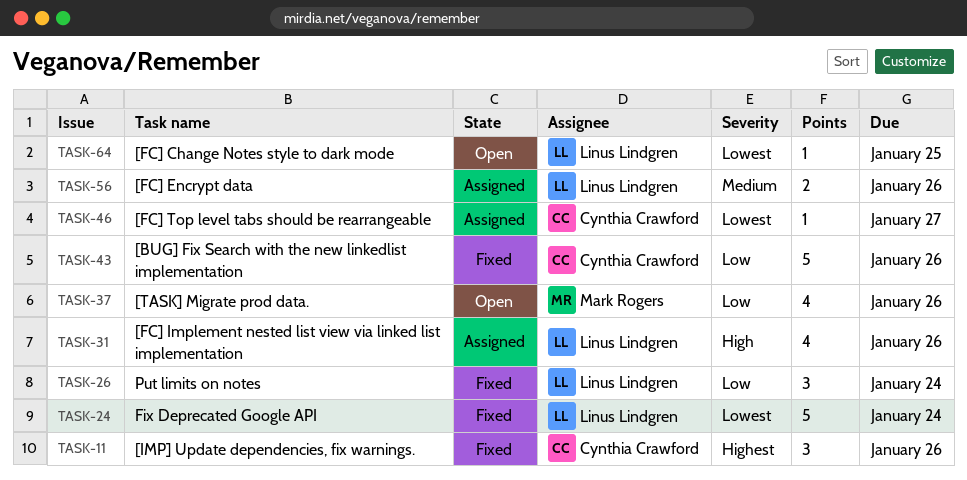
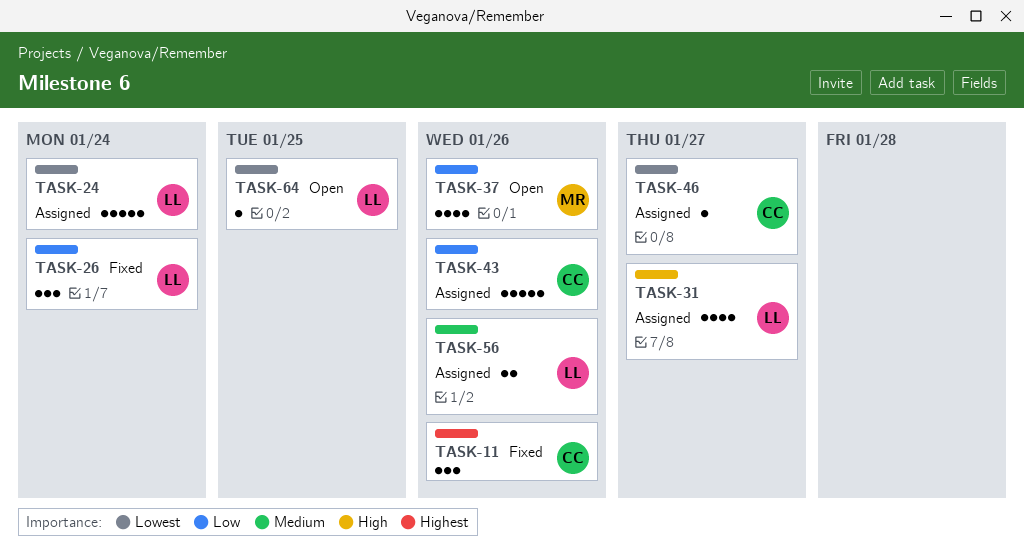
TASK-24, status: Fixed -> Assigned
TASK-31, due: Jan 26 -> Jan 27
TASK-43, status: Fixed -> Assigned

